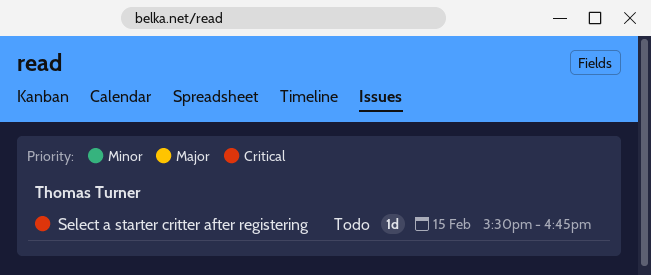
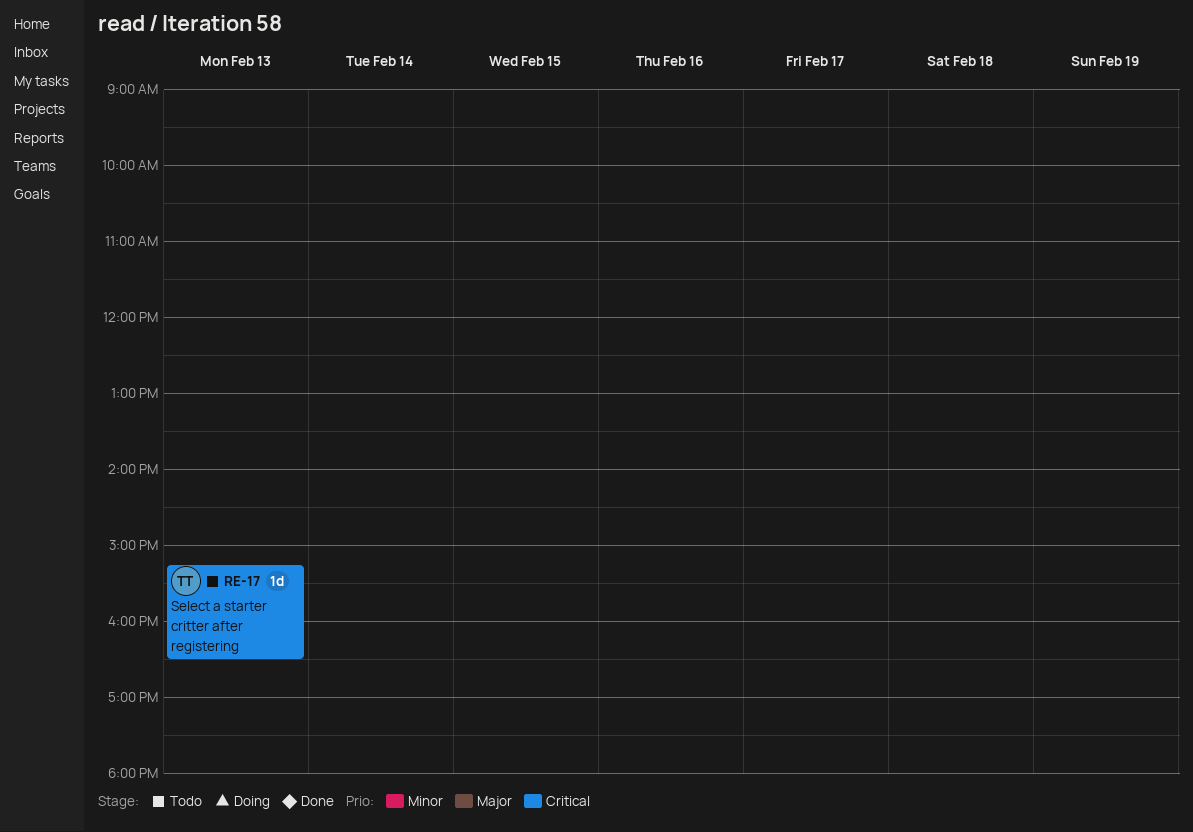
Select a starter critter after registering, day: Feb 15 -> Feb 13
Select a starter critter after registering, begins: 15:30 -> 15:15
Select a starter critter after registering, ends: 16:45 -> 16:30

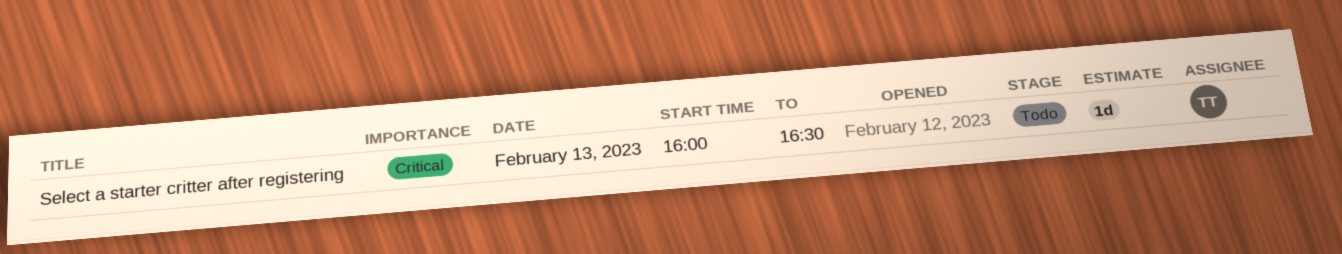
Select a starter critter after registering, begins: 15:15 -> 16:00

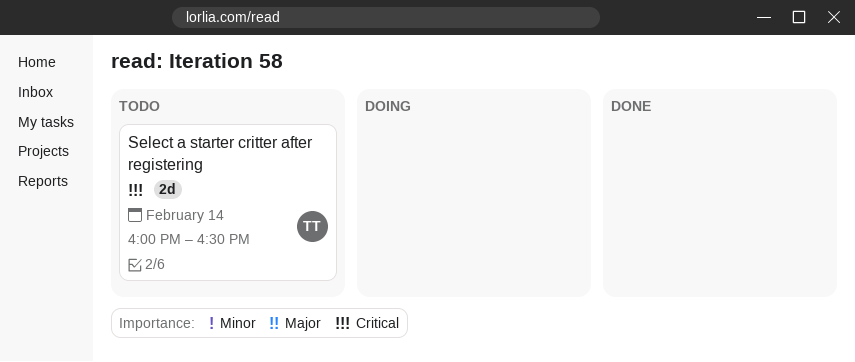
Select a starter critter after registering, estimate: 1d -> 2d
Select a starter critter after registering, day: Feb 13 -> Feb 14

